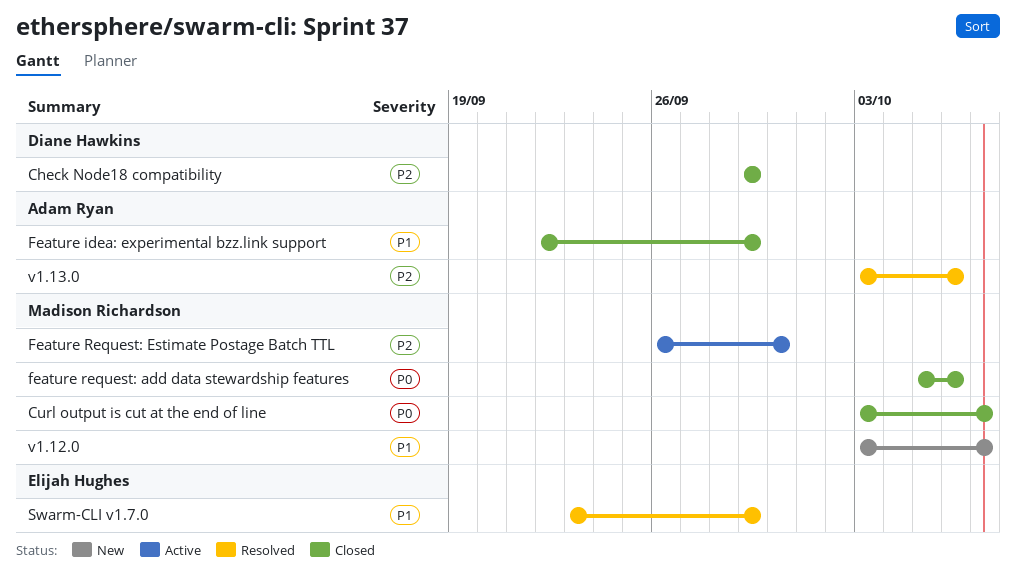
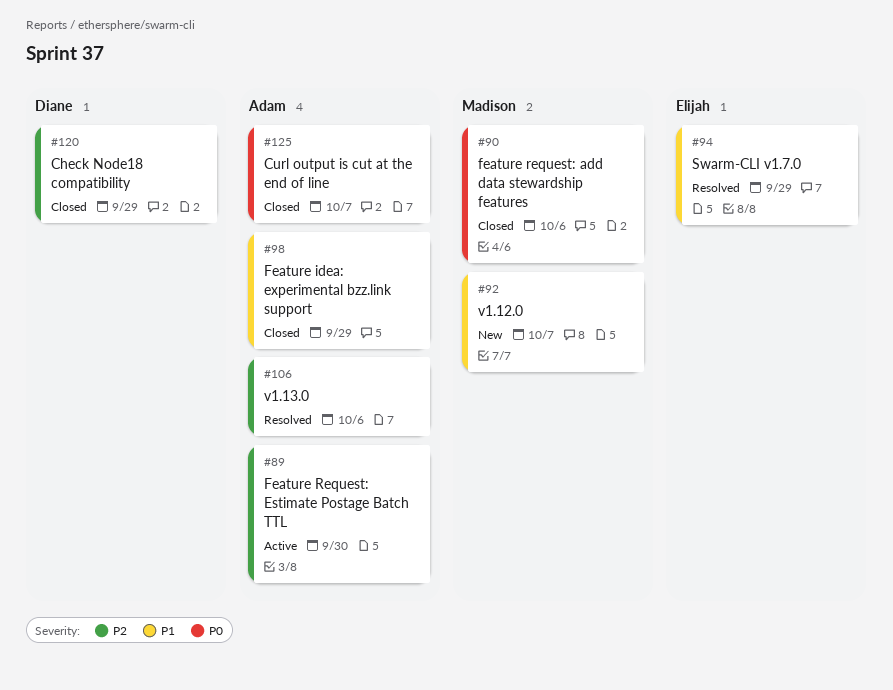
Curl output is cut at the end of line, owner: Madison Richardson -> Adam Ryan
Feature Request: Estimate Postage Batch TTL, owner: Madison Richardson -> Adam Ryan

